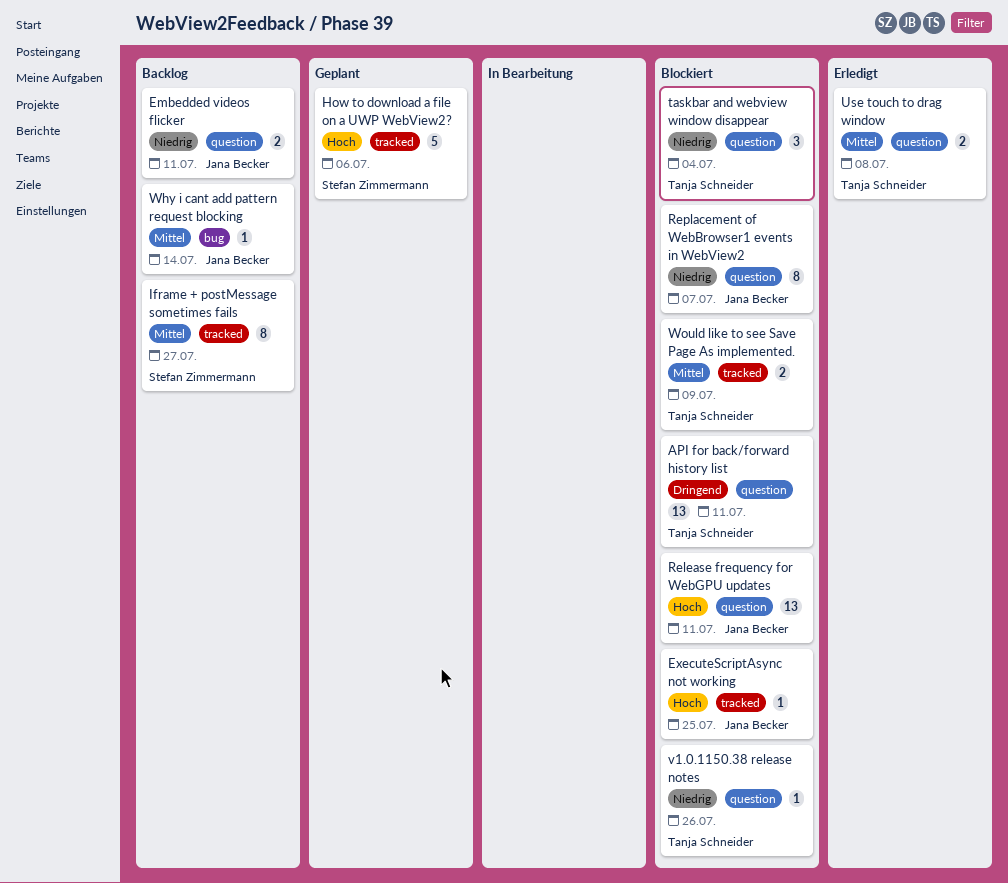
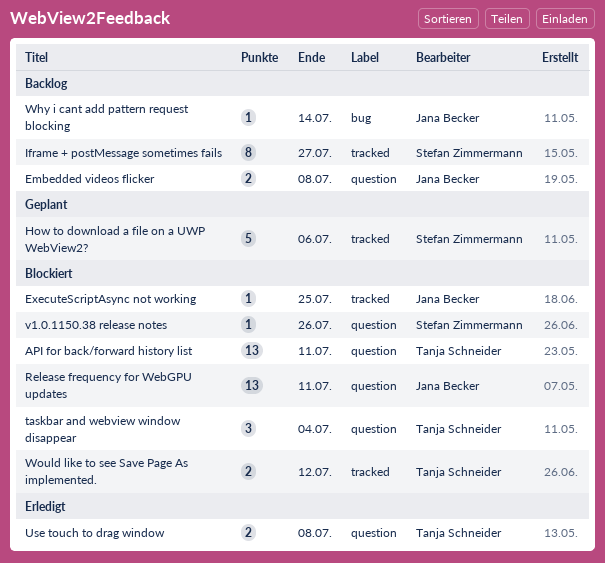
Embedded videos flicker, due: Jul 11 -> Jul 8
Replacement of WebBrowser1 events in WebView2: present -> none
v1.0.1150.38 release notes, owner: Tanja Schneider -> Stefan Zimmermann
Would like to see Save Page As implemented., due: Jul 9 -> Jul 12

